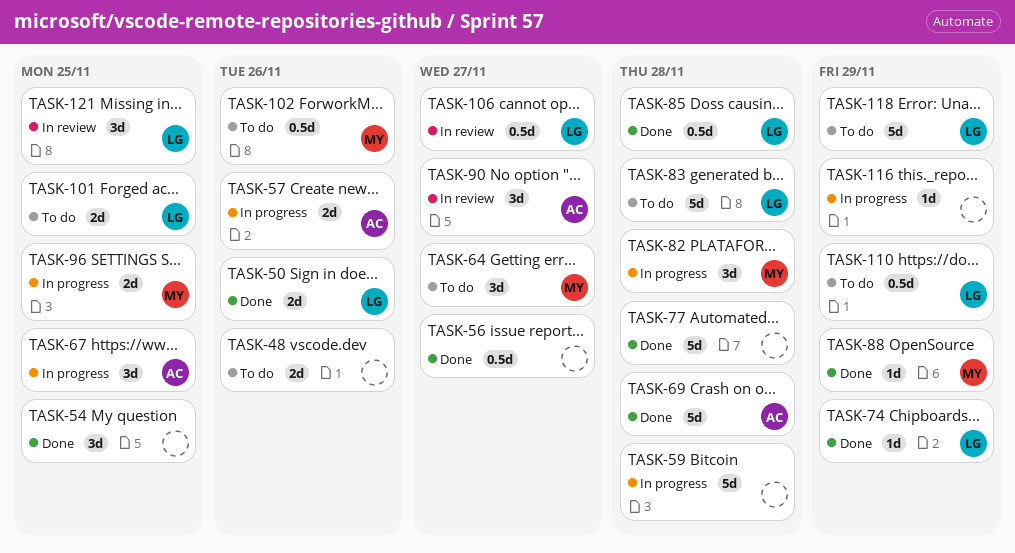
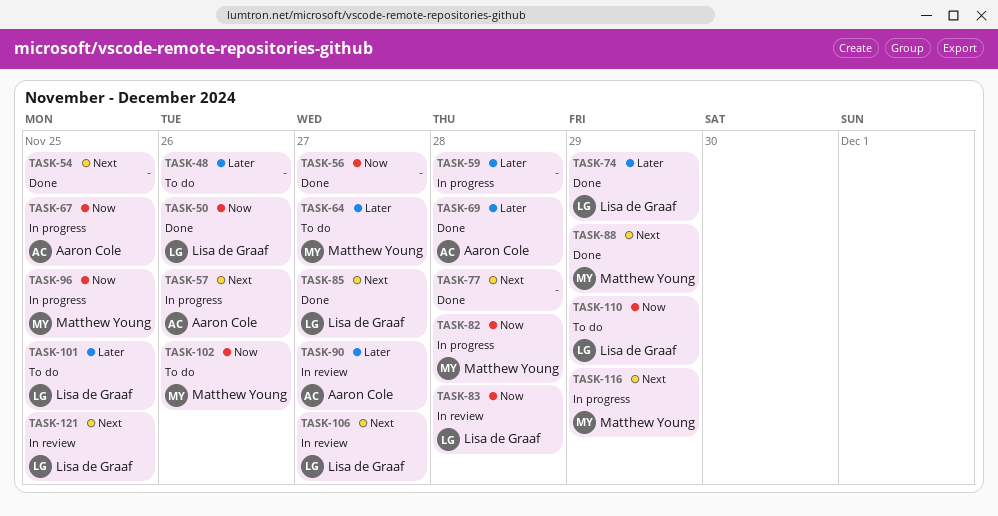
TASK-83, status: To do -> In review
TASK-85, due: Nov 28 -> Nov 27
TASK-116, owner: none -> Matthew Young
TASK-118: present -> none

